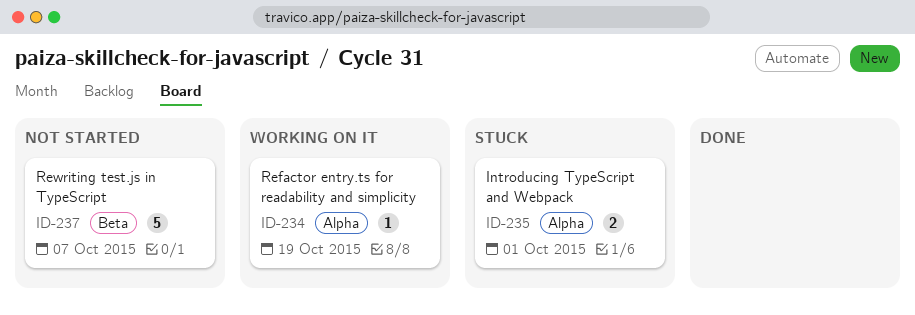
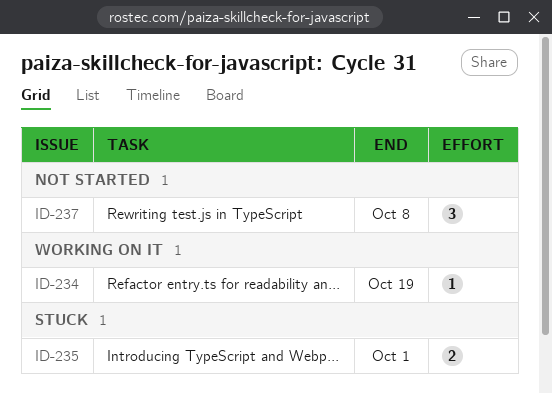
ID-237, estimate: 5 -> 3
ID-237, due: Oct 7 -> Oct 8

